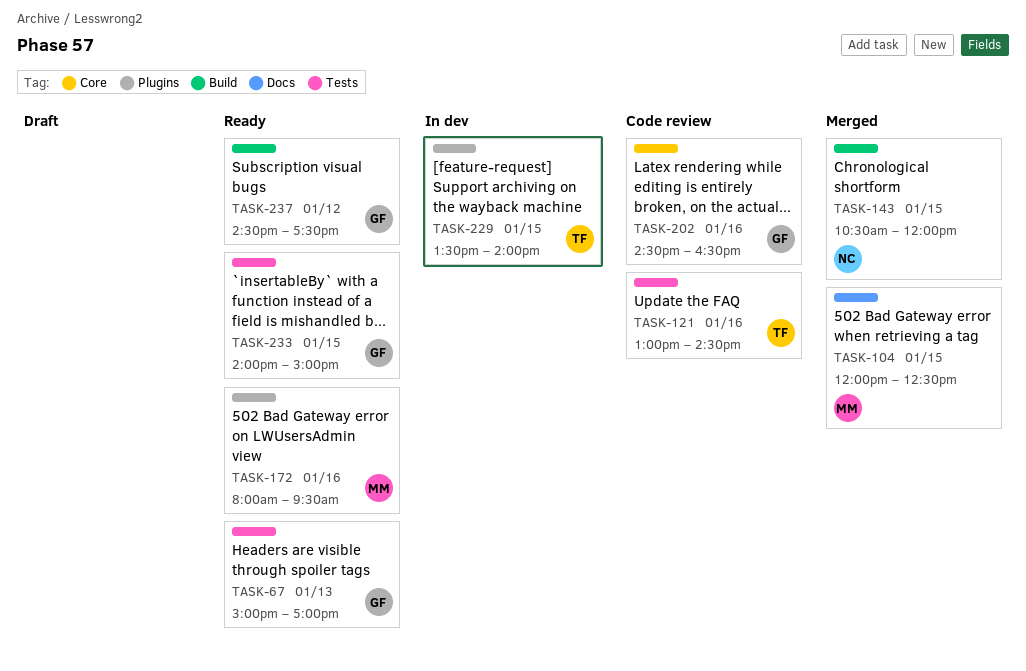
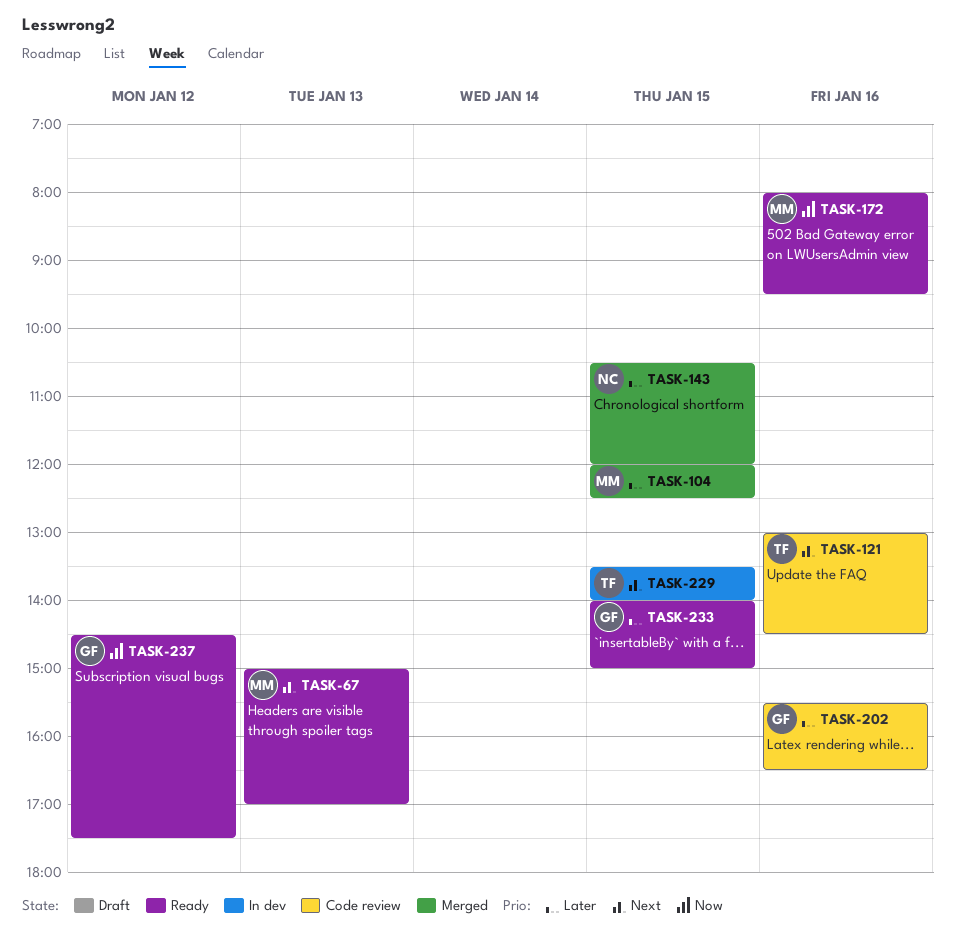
TASK-67, owner: GF -> MM
TASK-202, begins: 14:30 -> 15:30

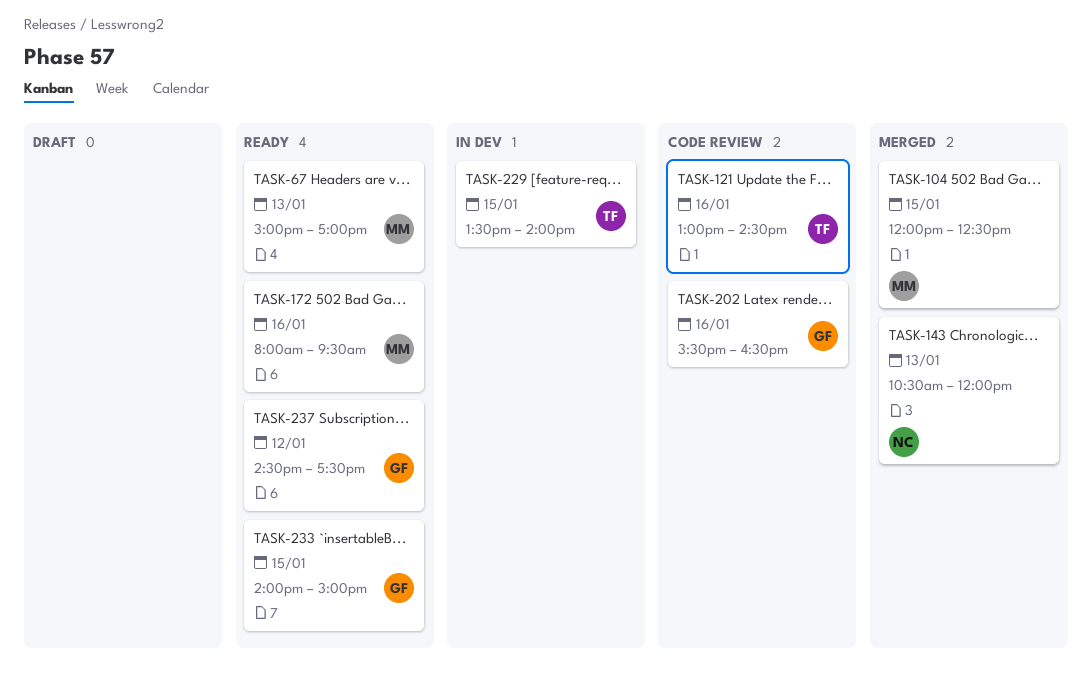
TASK-143, day: Jan 15 -> Jan 13

